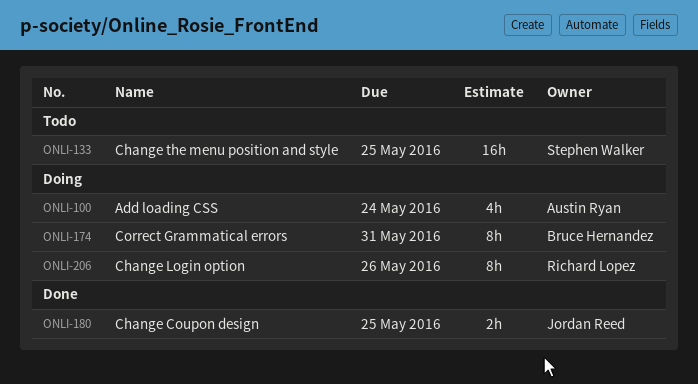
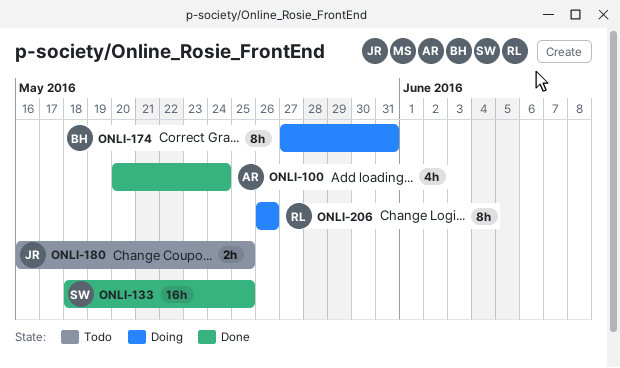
ONLI-100, status: Doing -> Done
ONLI-133, status: Todo -> Done
ONLI-180, status: Done -> Todo

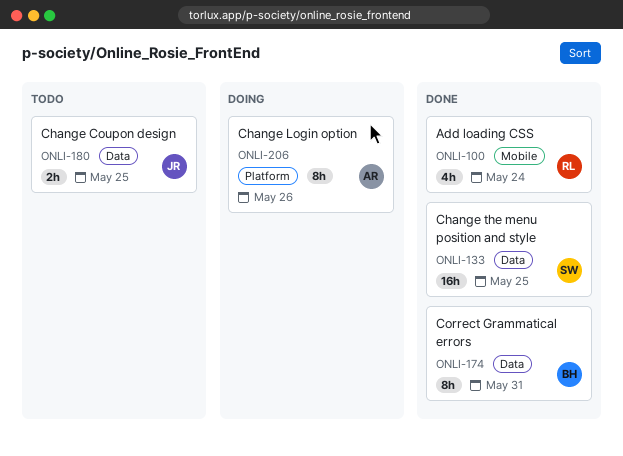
ONLI-100, owner: AR -> RL
ONLI-174, status: Doing -> Done
ONLI-206, owner: RL -> AR

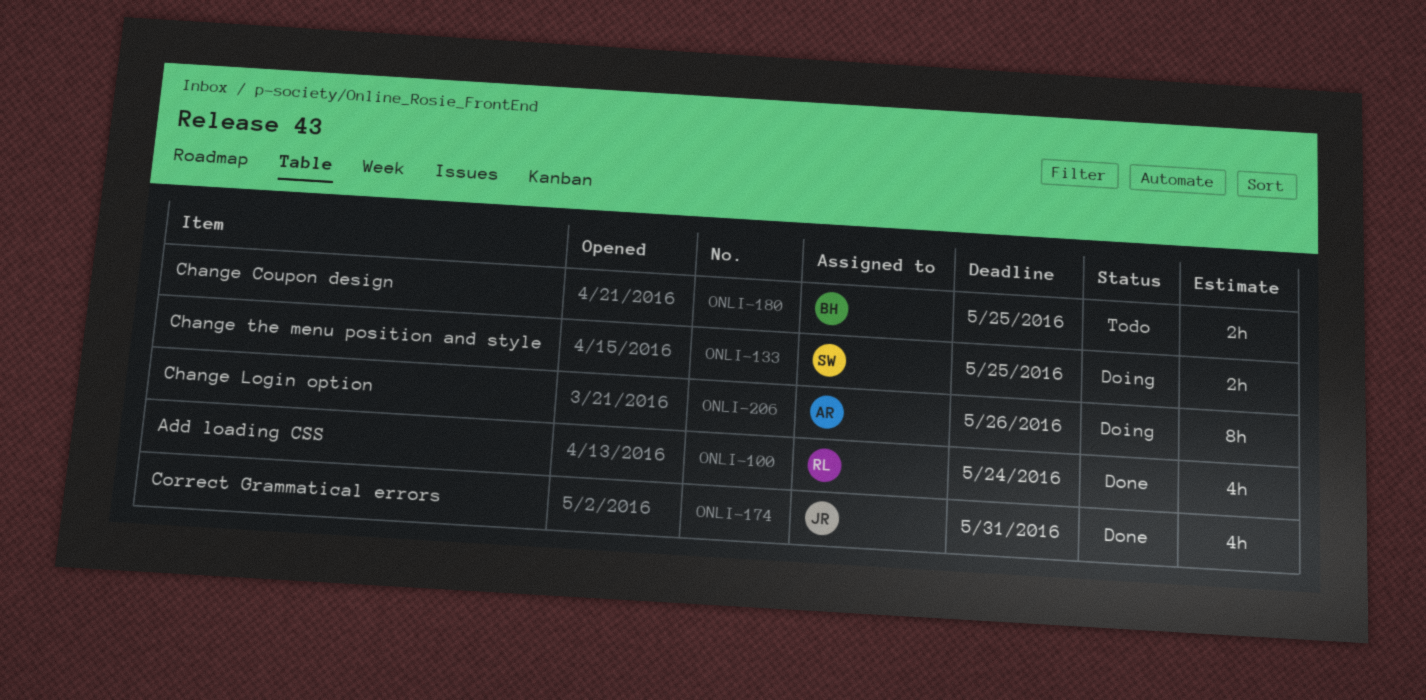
ONLI-133, status: Done -> Doing
ONLI-133, estimate: 16h -> 2h
ONLI-174, owner: BH -> JR
ONLI-174, estimate: 8h -> 4h
ONLI-180, owner: JR -> BH

